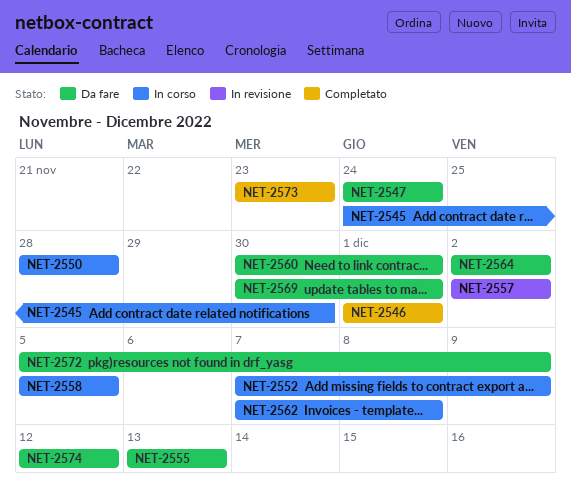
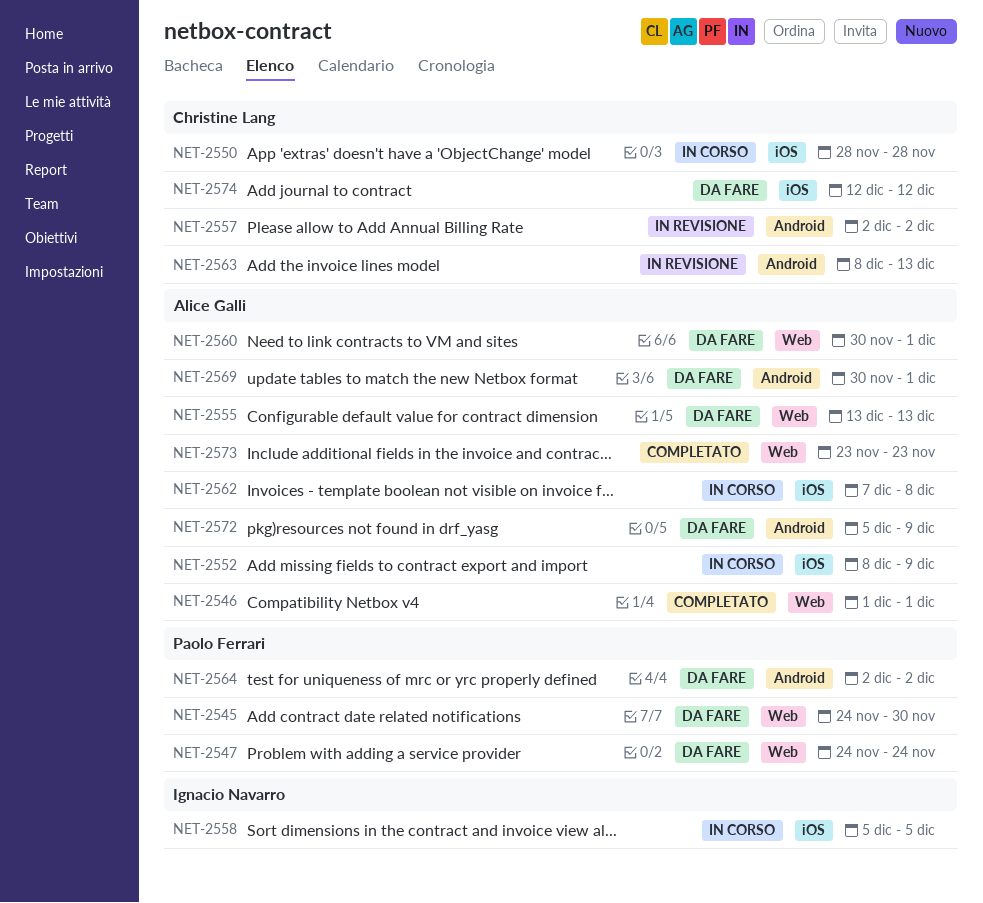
NET-2545, status: In corso -> Da fare
NET-2552, start: Dec 7 -> Dec 8
NET-2563: none -> present

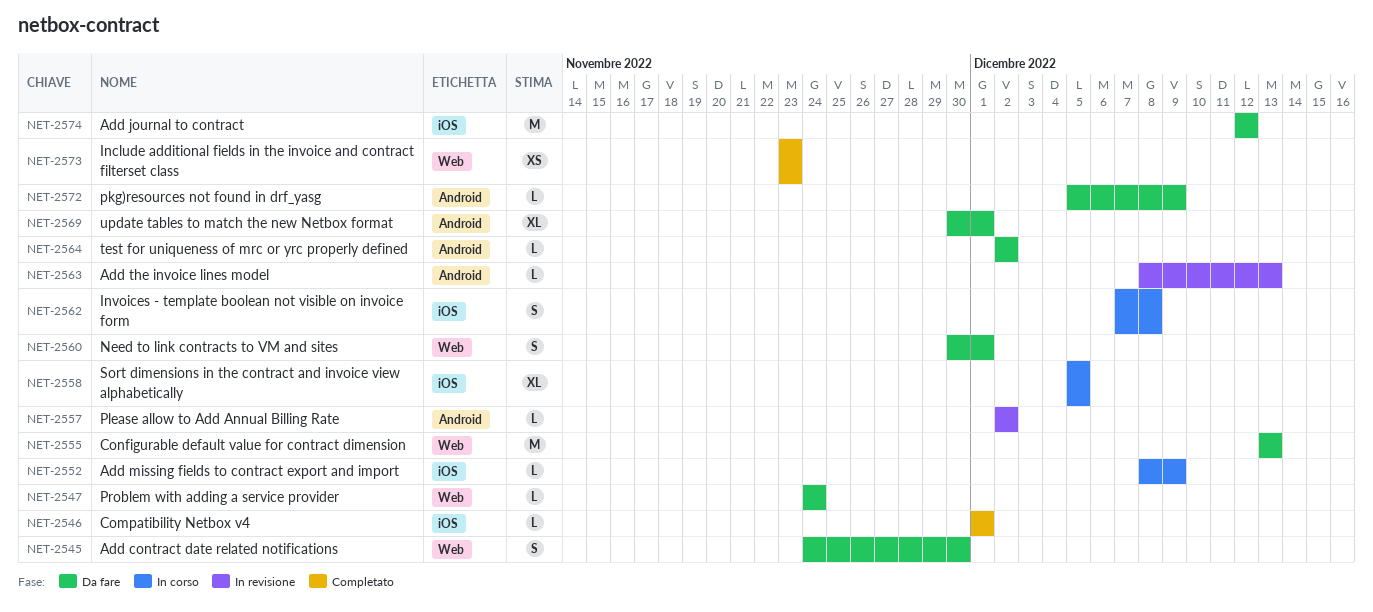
NET-2546, label: Web -> iOS
NET-2550: present -> none

